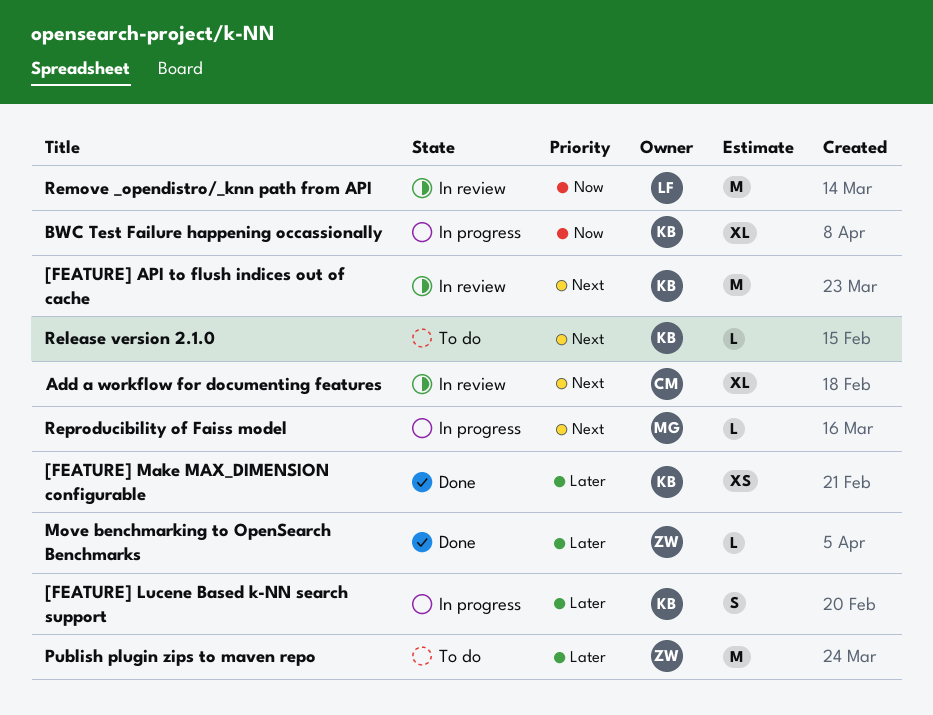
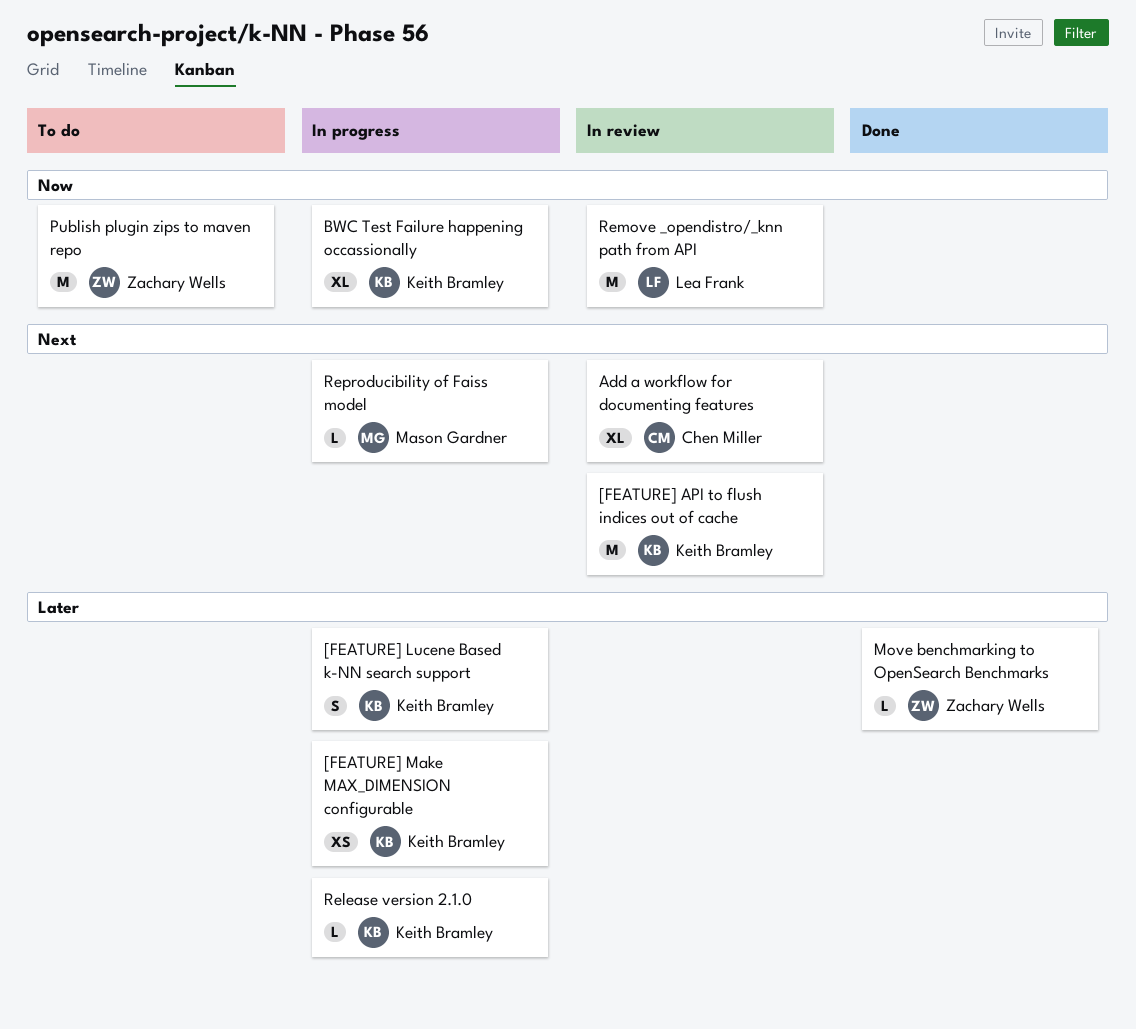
[FEATURE] Make MAX_DIMENSION configurable, status: Done -> In progress
Publish plugin zips to maven repo, priority: Later -> Now
Release version 2.1.0, status: To do -> In progress
Release version 2.1.0, priority: Next -> Later

